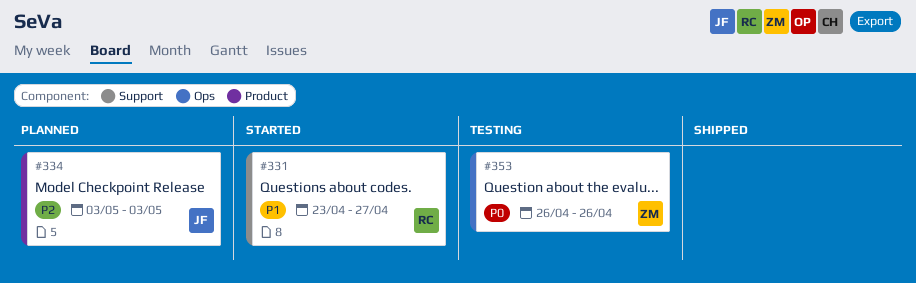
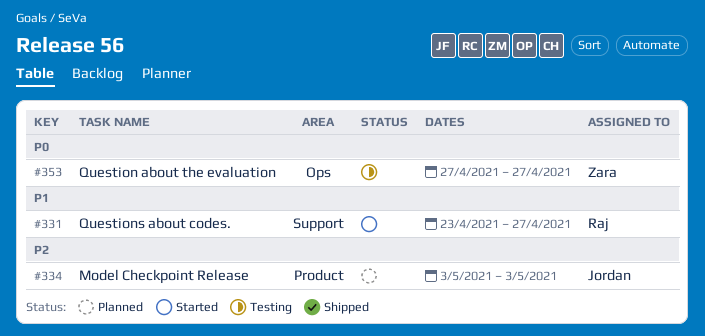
#353, start: Apr 26 -> Apr 27
#353, due: Apr 26 -> Apr 27

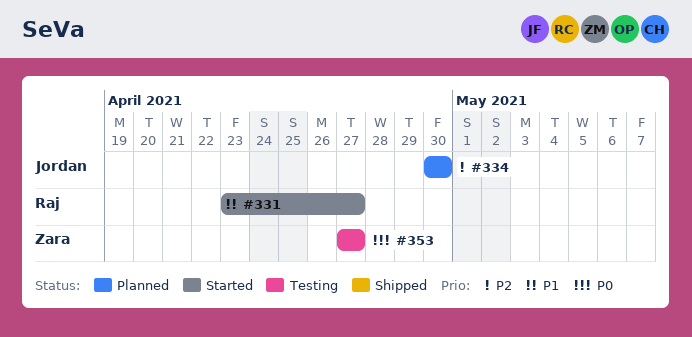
#334, start: May 3 -> Apr 30
#334, due: May 3 -> Apr 30

